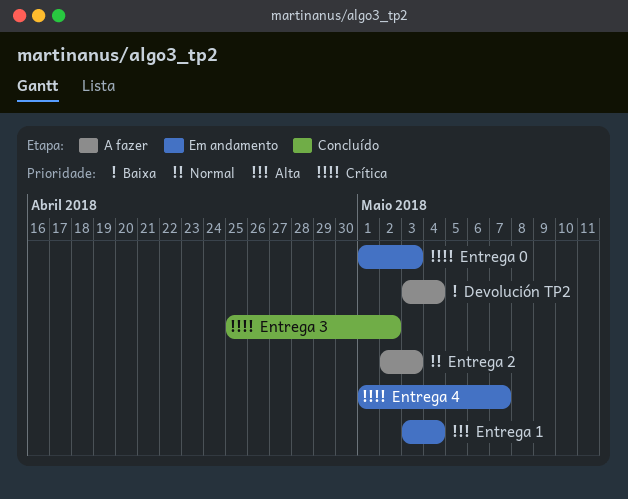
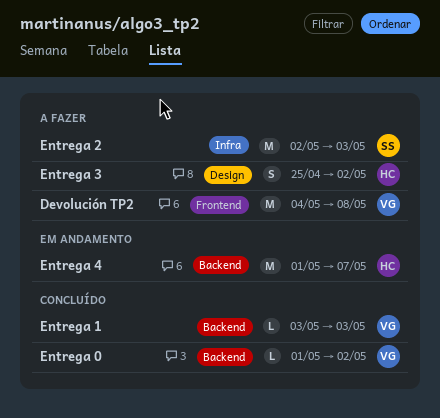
Devolución TP2, start: May 3 -> May 4
Devolución TP2, due: May 4 -> May 8
Entrega 0, status: Em andamento -> Concluído
Entrega 0, due: May 3 -> May 2
Entrega 1, status: Em andamento -> Concluído
Entrega 1, due: May 4 -> May 3
Entrega 3, status: Concluído -> A fazer

